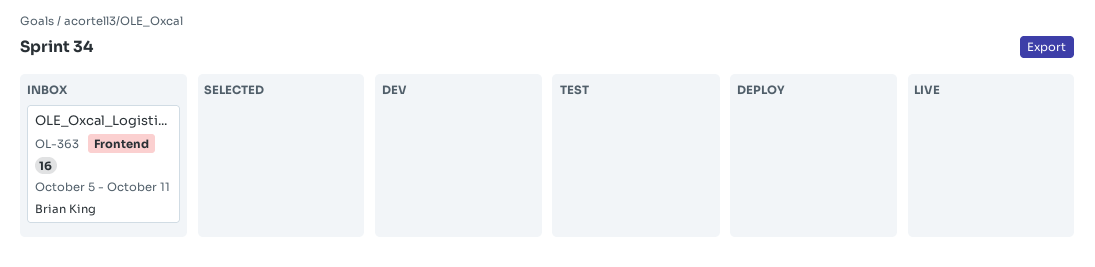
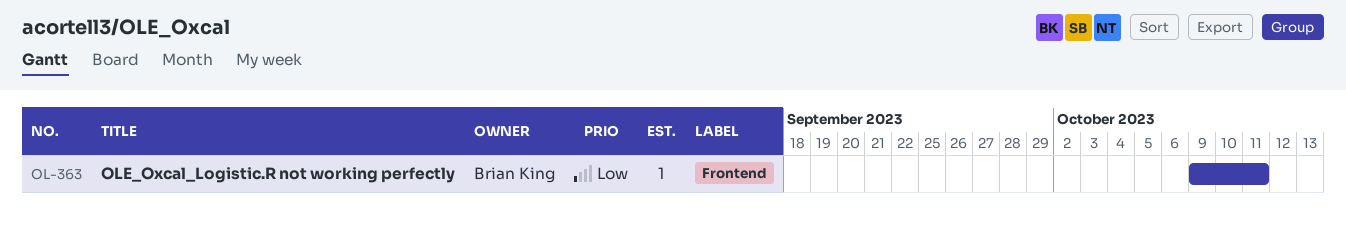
OL-363, estimate: 16 -> 1
OL-363, start: Oct 5 -> Oct 9

